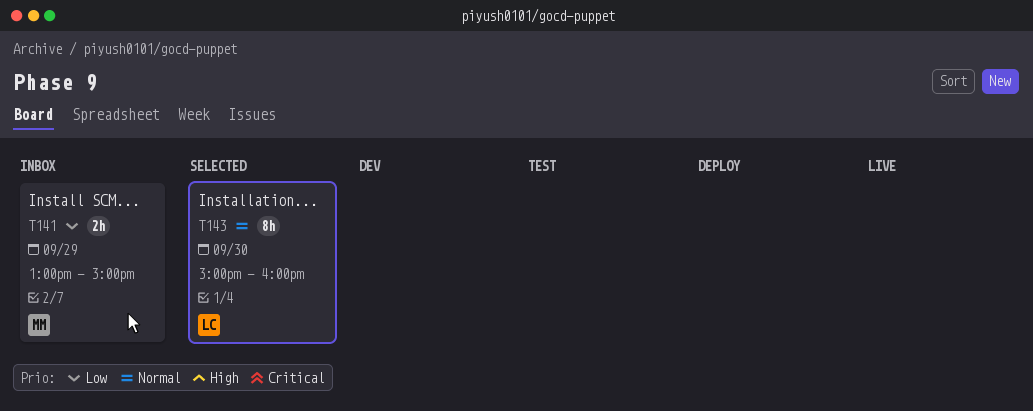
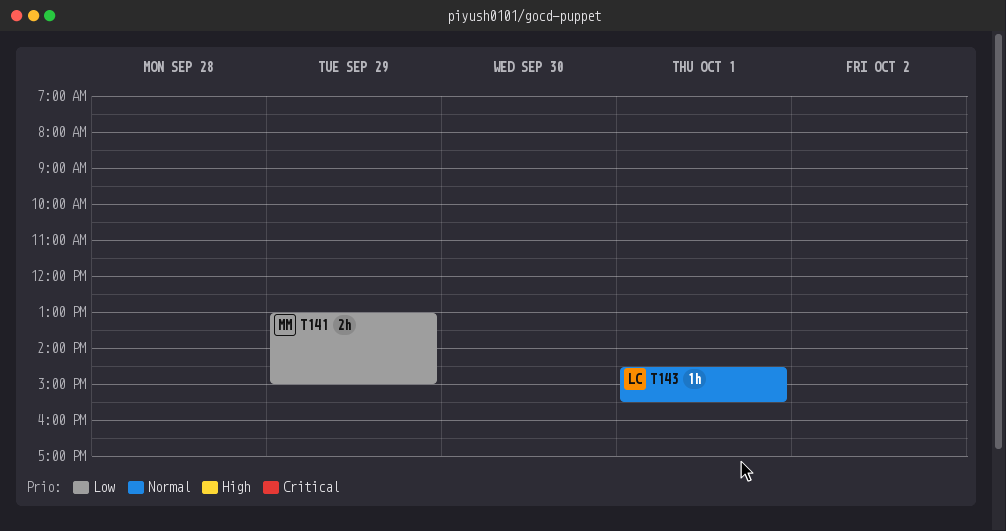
T143, estimate: 8h -> 1h
T143, day: Sep 30 -> Oct 1
T143, begins: 15:00 -> 14:30
T143, ends: 16:00 -> 15:30

